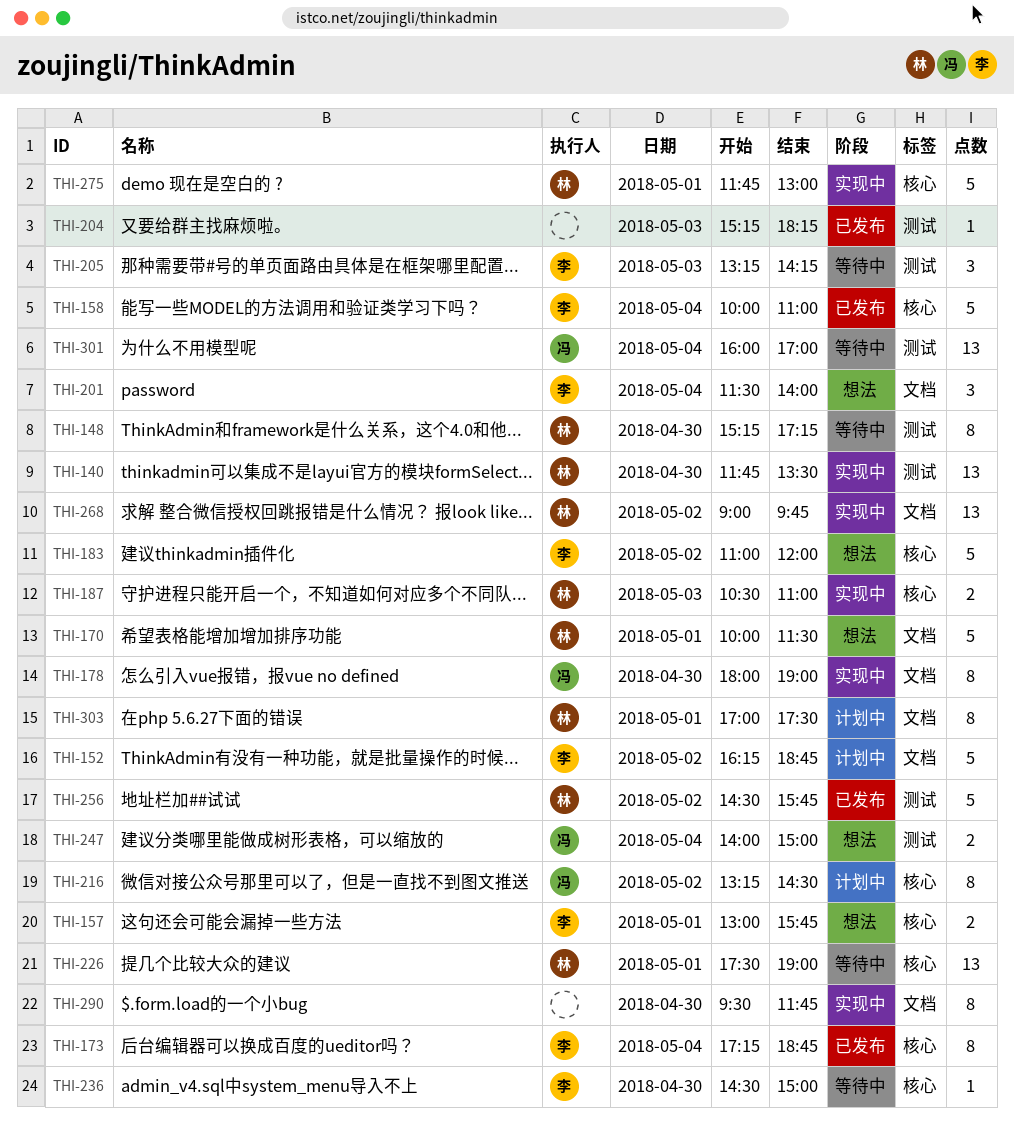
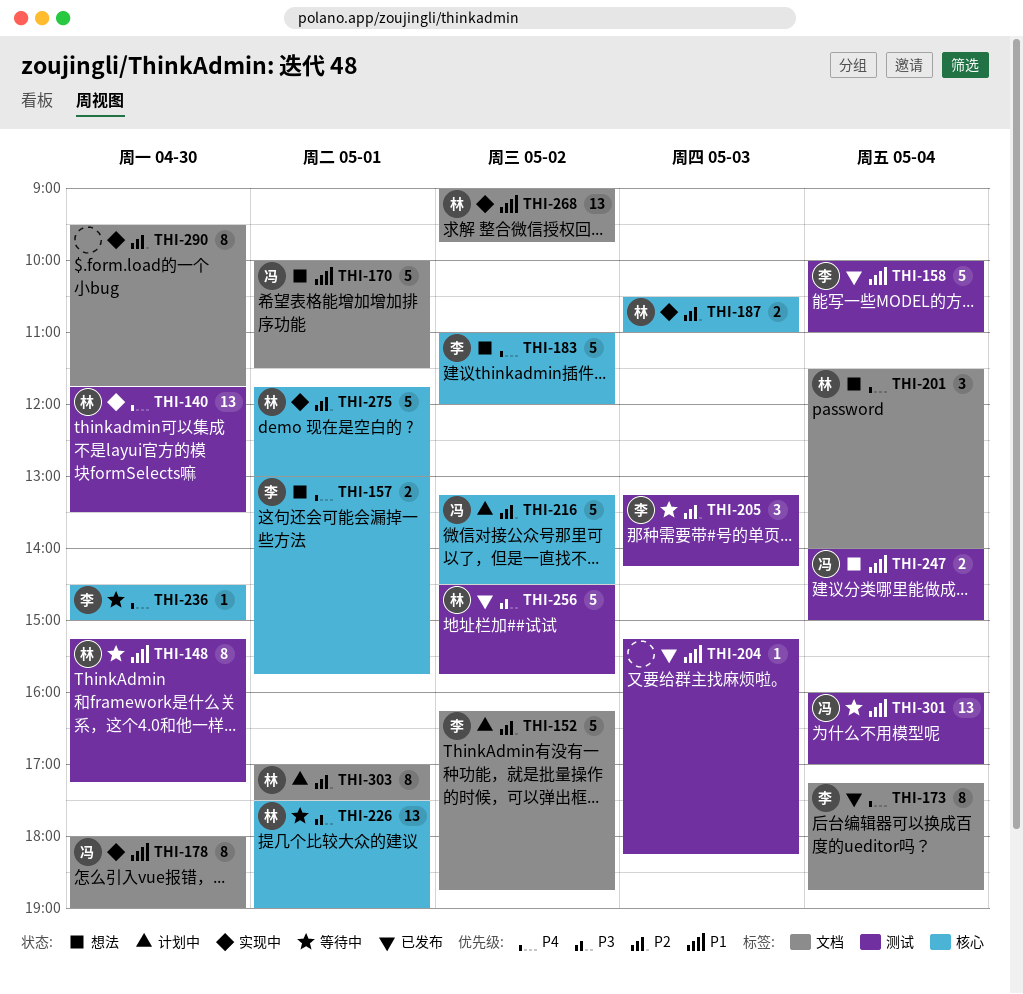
THI-158, label: 核心 -> 测试
THI-170, owner: 林 -> 冯
THI-173, label: 核心 -> 文档
THI-201, owner: 李 -> 林
THI-216, estimate: 8 -> 5

